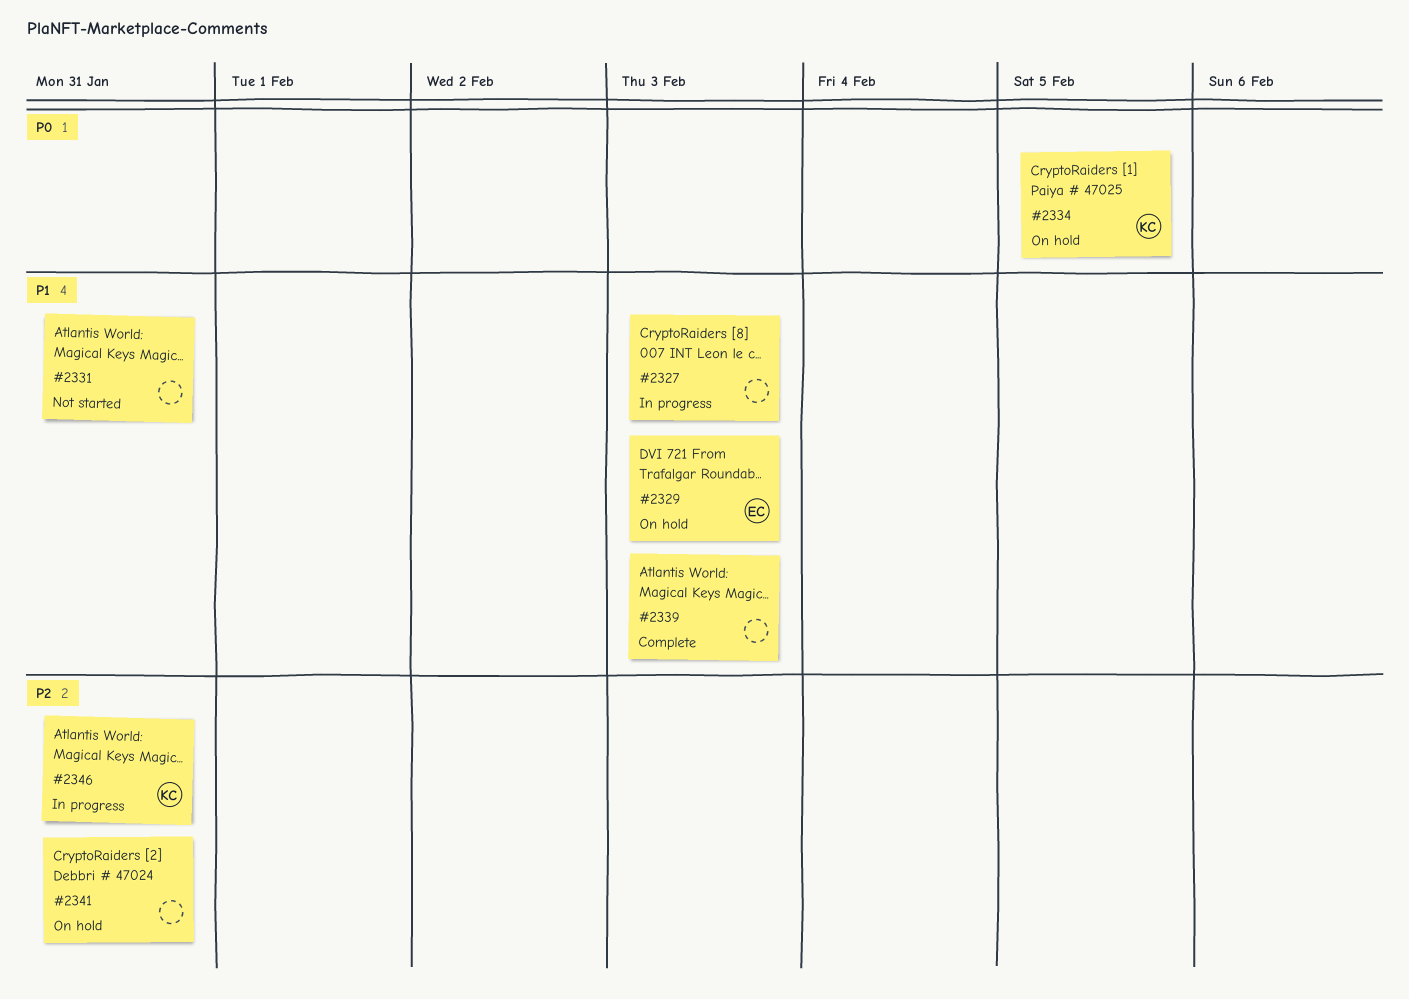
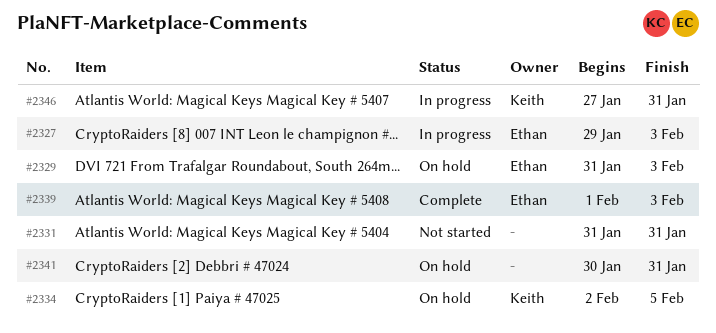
#2327, owner: none -> Ethan
#2339, owner: none -> Ethan

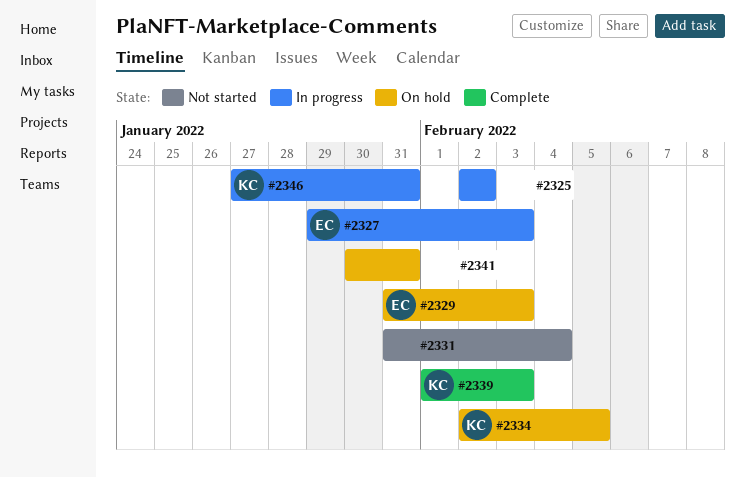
#2325: none -> present
#2331, due: Jan 31 -> Feb 4
#2339, owner: Ethan -> Keith

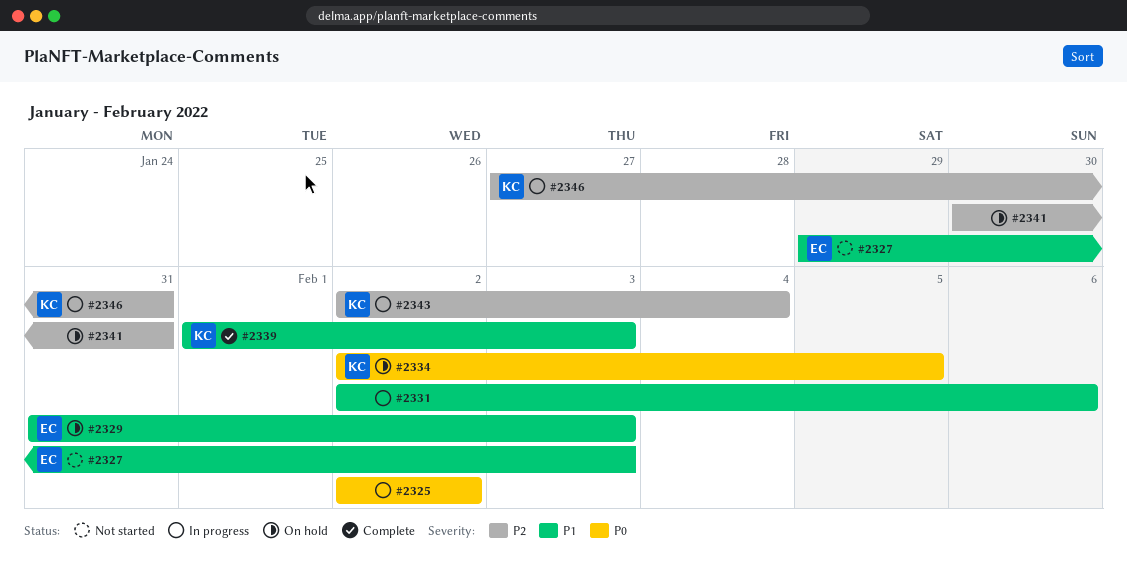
#2327, status: In progress -> Not started
#2331, status: Not started -> In progress
#2331, start: Jan 31 -> Feb 2
#2331, due: Feb 4 -> Feb 6
#2343: none -> present

